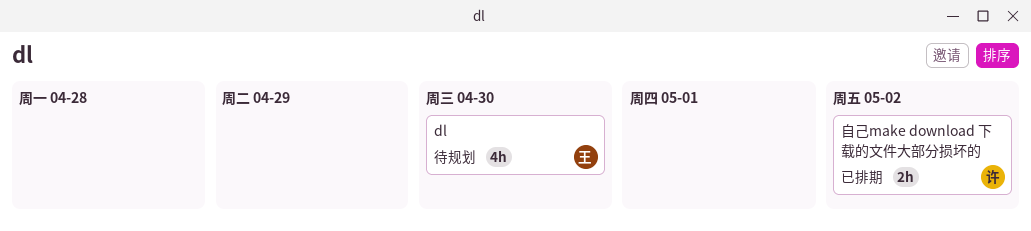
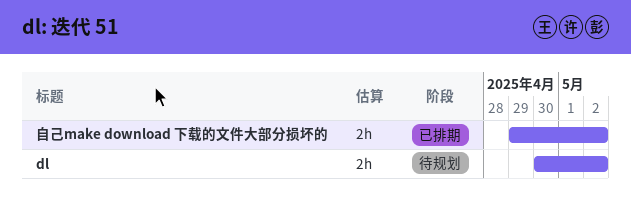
dl, estimate: 4h -> 2h
dl, due: Apr 30 -> May 2

